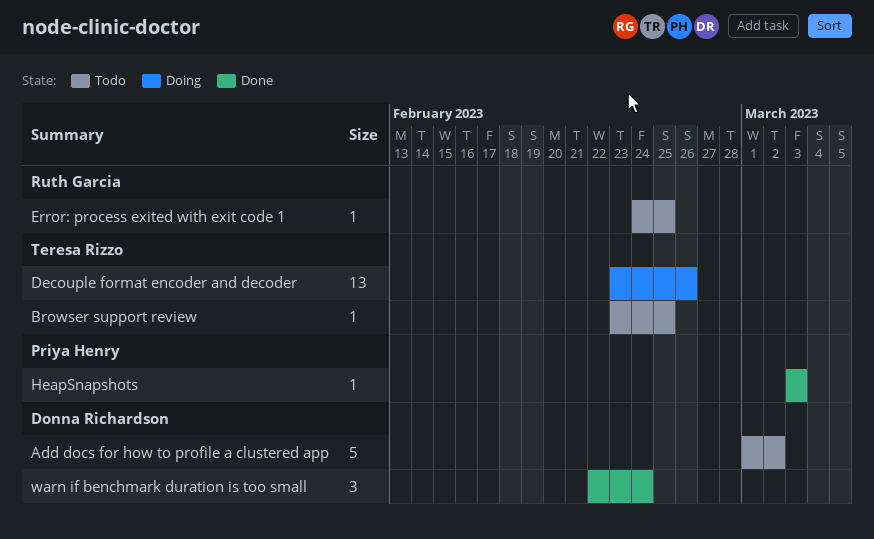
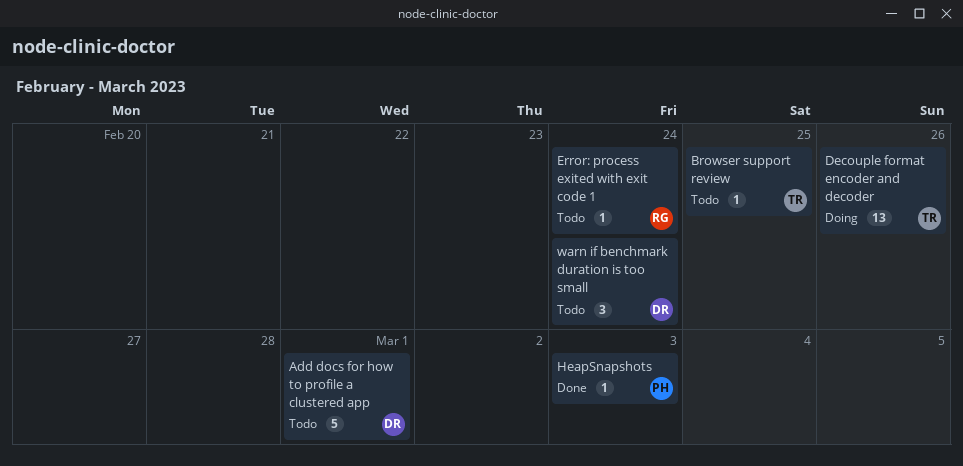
Add docs for how to profile a clustered app, due: Mar 2 -> Mar 1
Error: process exited with exit code 1, due: Feb 25 -> Feb 24
warn if benchmark duration is too small, status: Done -> Todo

